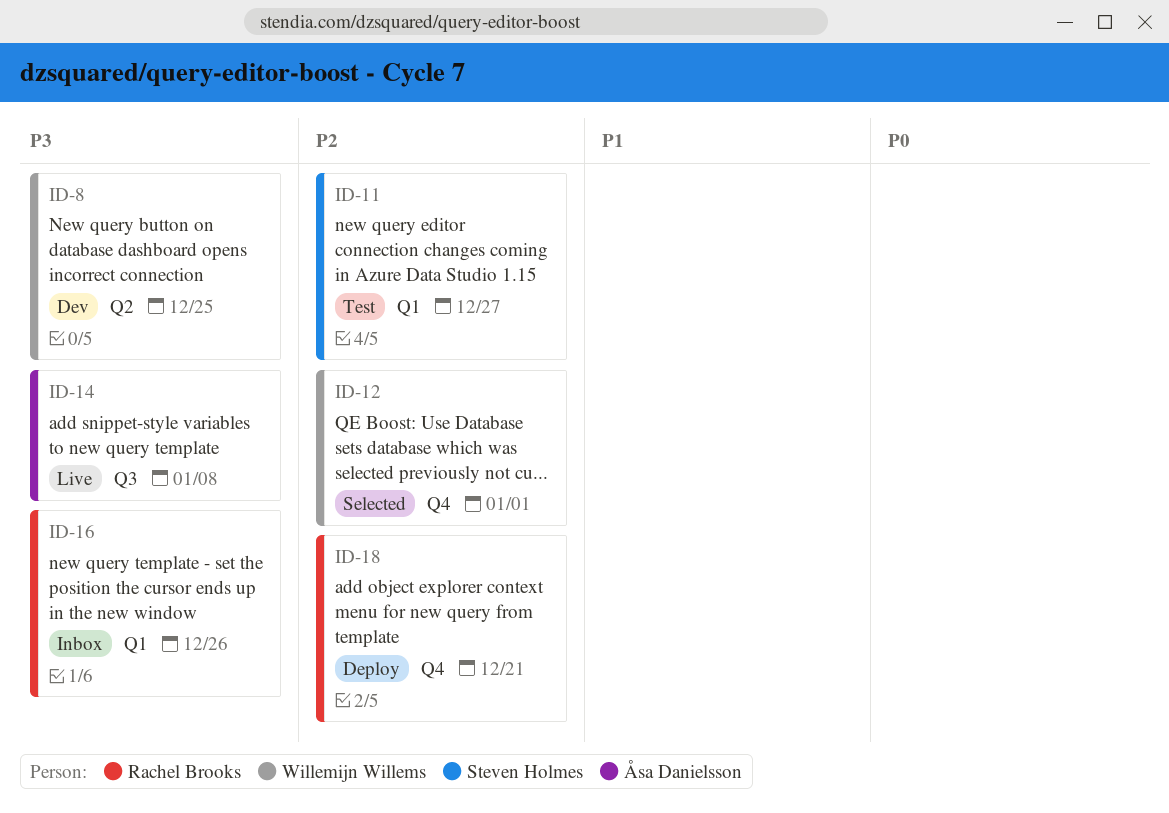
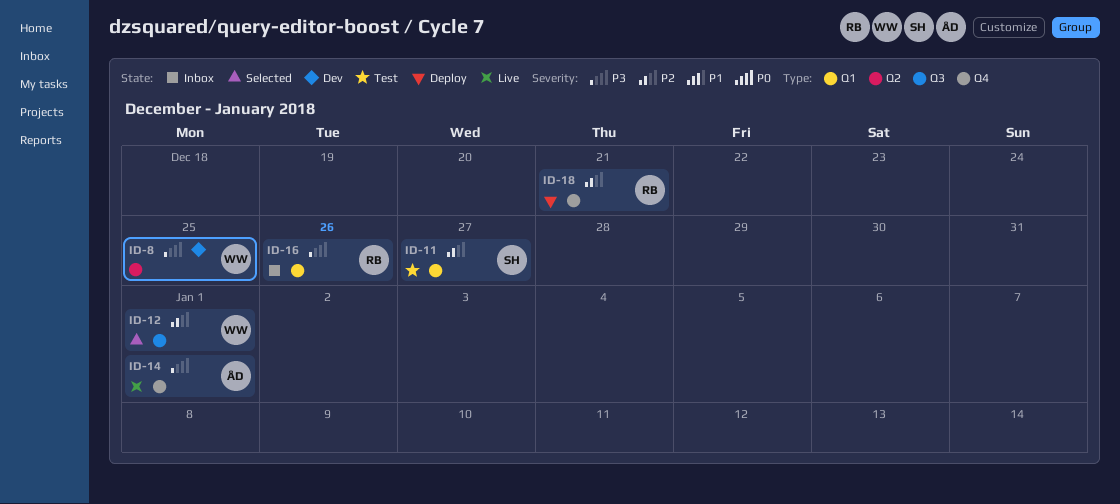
ID-12, label: Q4 -> Q3
ID-14, label: Q3 -> Q4
ID-14, due: Jan 8 -> Jan 1

